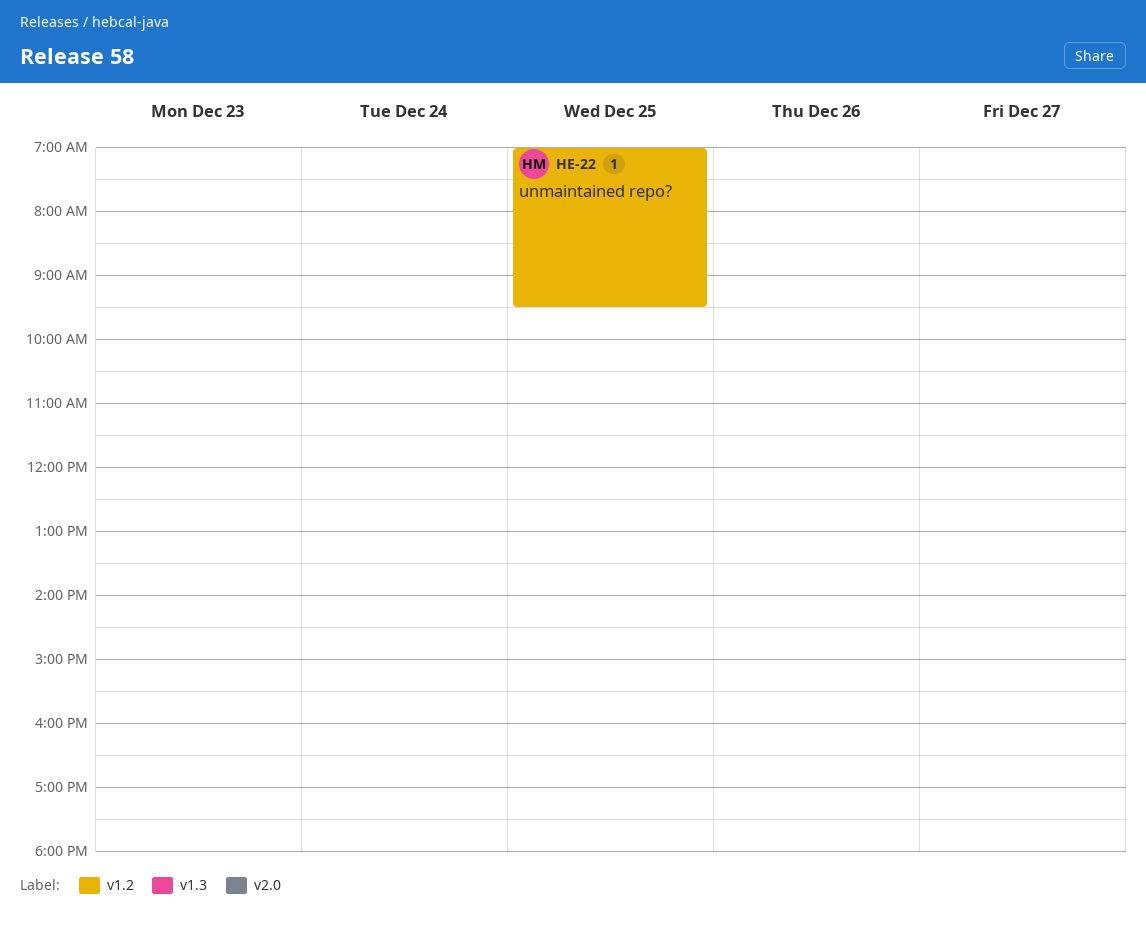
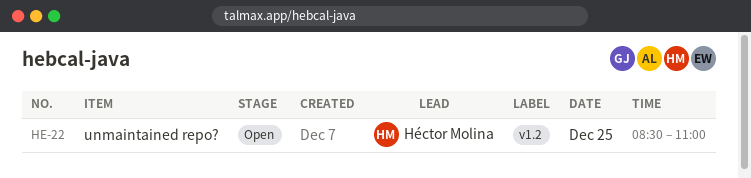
HE-22, begins: 07:00 -> 08:30
HE-22, ends: 09:30 -> 11:00

